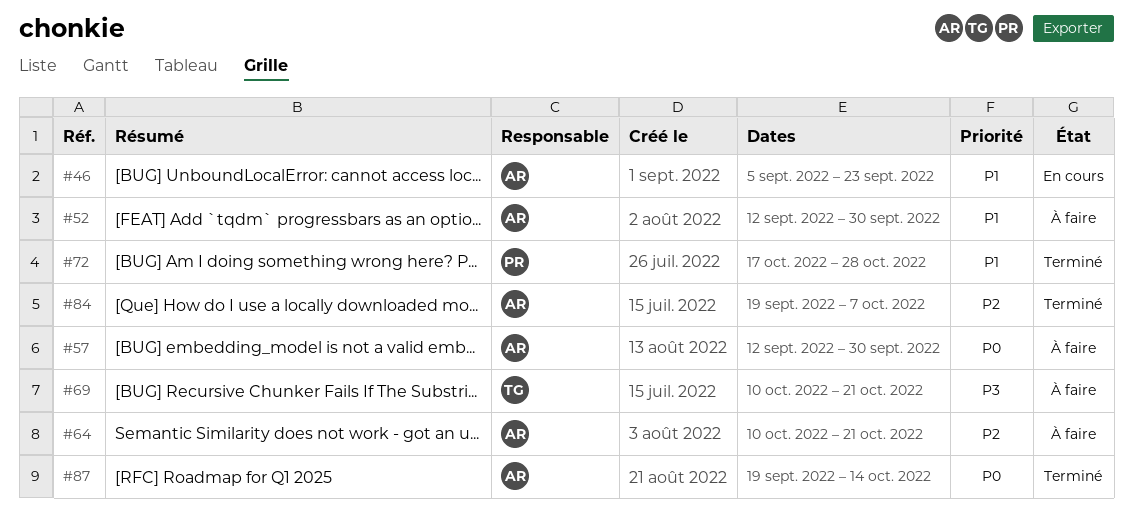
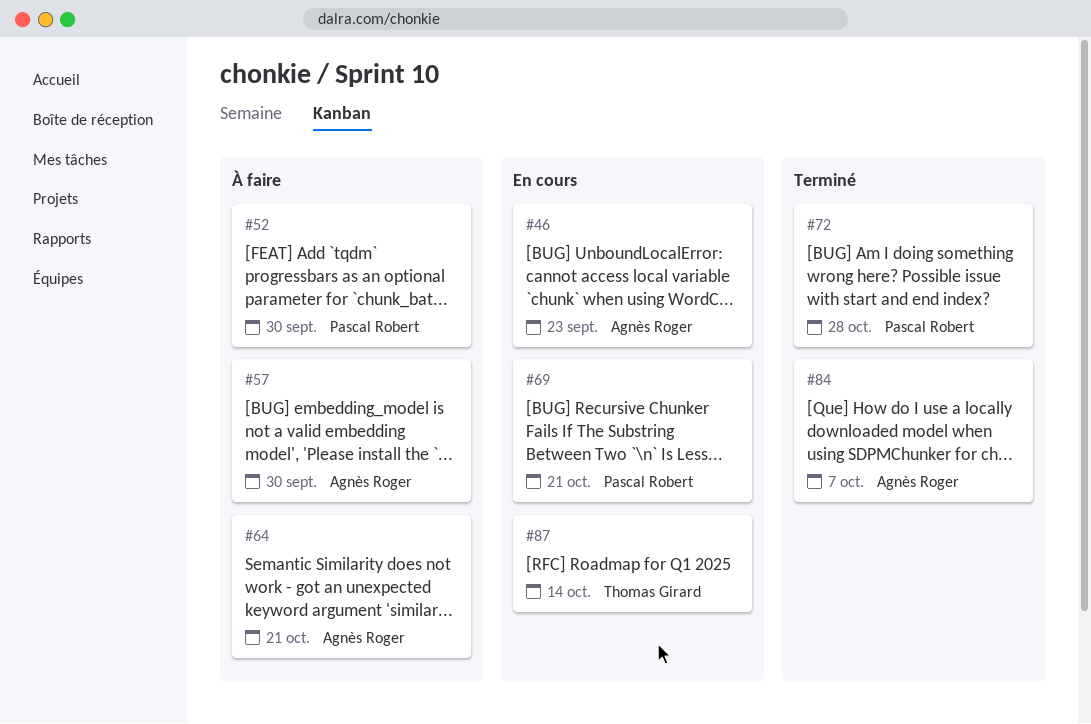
#52, owner: Agnès Roger -> Pascal Robert
#69, status: À faire -> En cours
#69, owner: Thomas Girard -> Pascal Robert
#87, status: Terminé -> En cours
#87, owner: Agnès Roger -> Thomas Girard

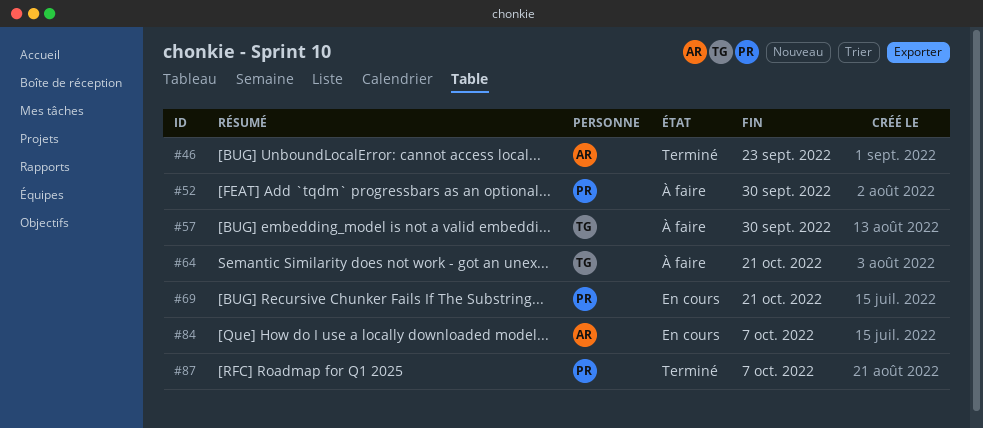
#46, status: En cours -> Terminé
#57, owner: Agnès Roger -> Thomas Girard
#64, owner: Agnès Roger -> Thomas Girard
#72: present -> none
#84, status: Terminé -> En cours
#87, status: En cours -> Terminé
#87, owner: Thomas Girard -> Pascal Robert
#87, due: Oct 14 -> Oct 7

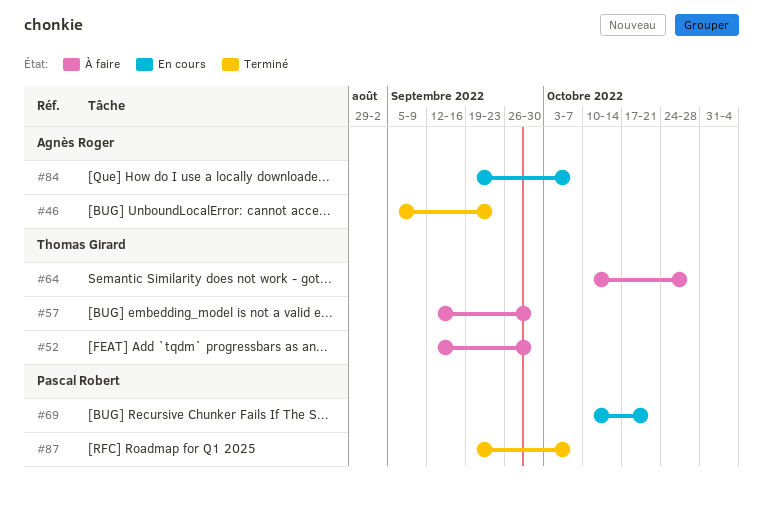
#52, owner: Pascal Robert -> Thomas Girard
#64, due: Oct 21 -> Oct 28

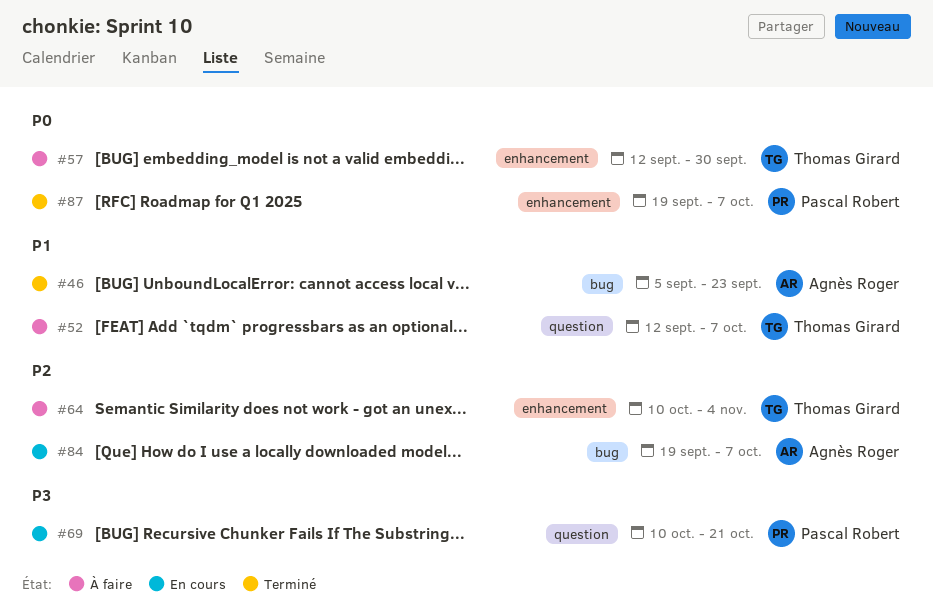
#52, due: Sep 30 -> Oct 7
#64, due: Oct 28 -> Nov 4

